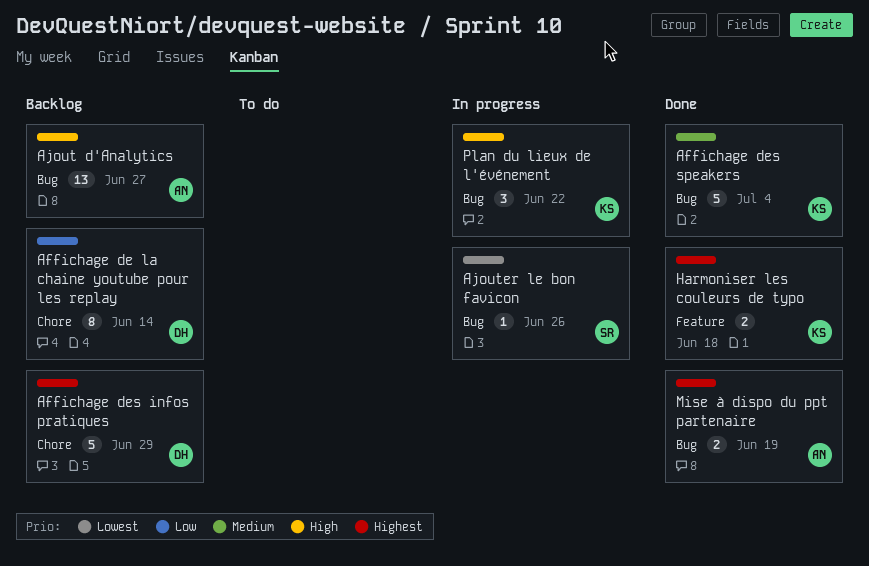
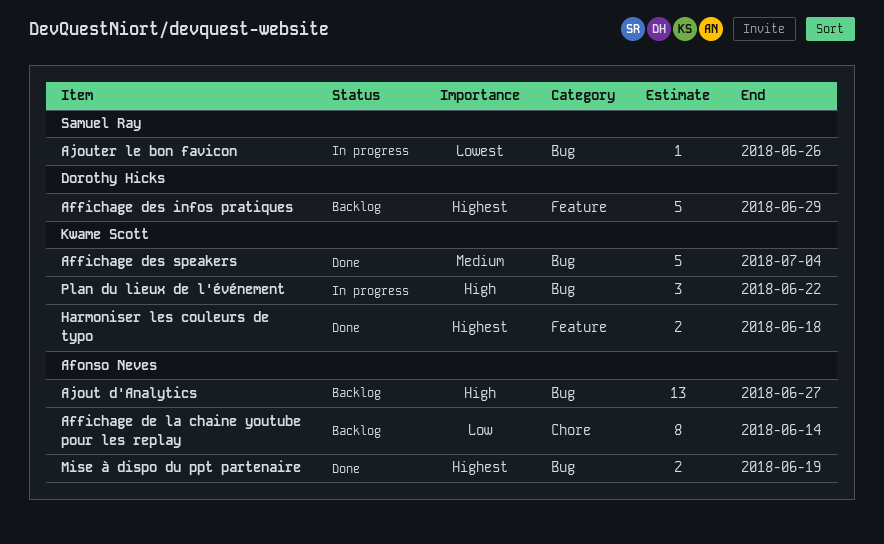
Affichage de la chaine youtube pour les replay, owner: Dorothy Hicks -> Afonso Neves
Affichage des infos pratiques, label: Chore -> Feature

